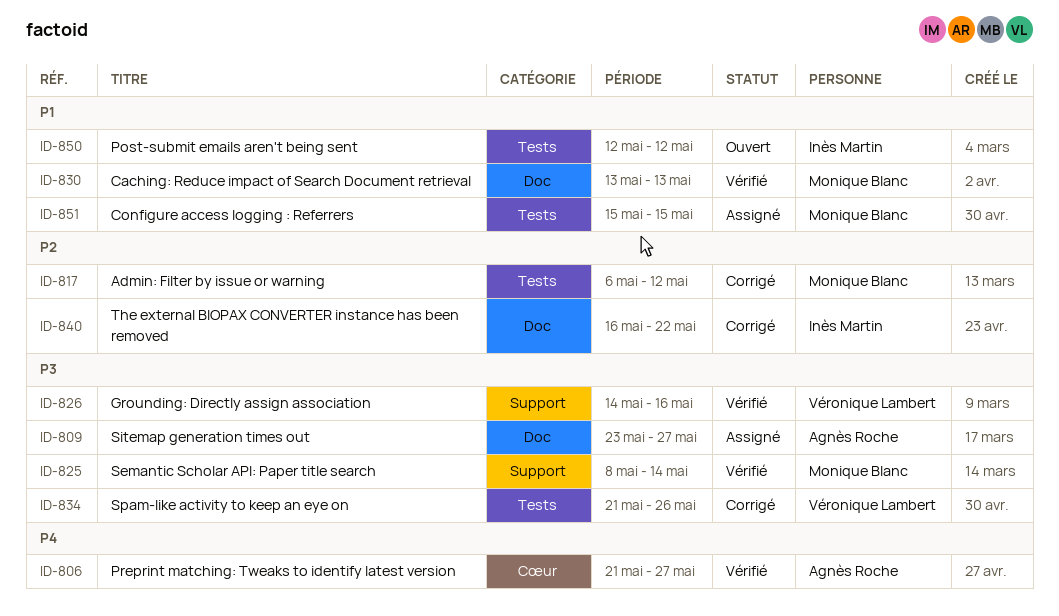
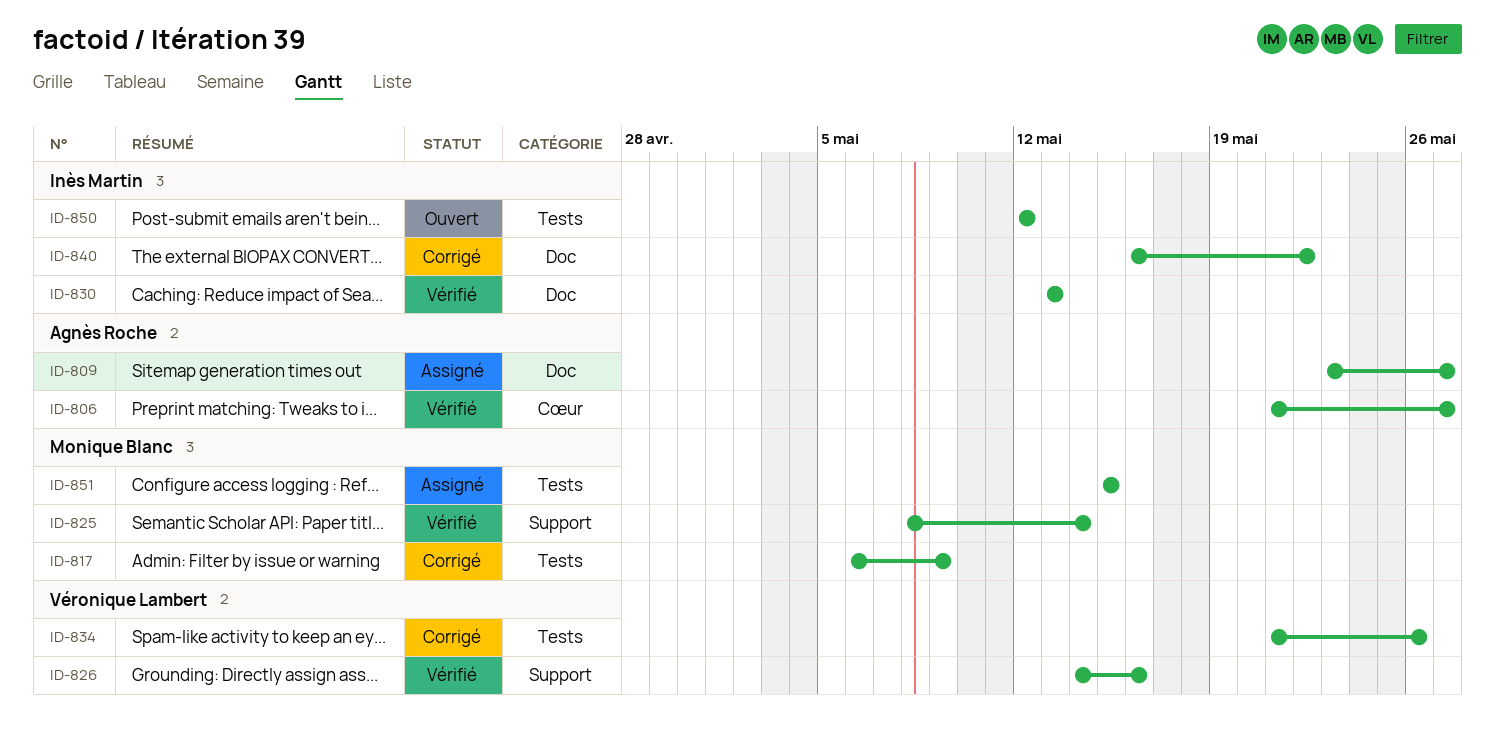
ID-817, due: May 12 -> May 9
ID-830, owner: Monique Blanc -> Inès Martin

